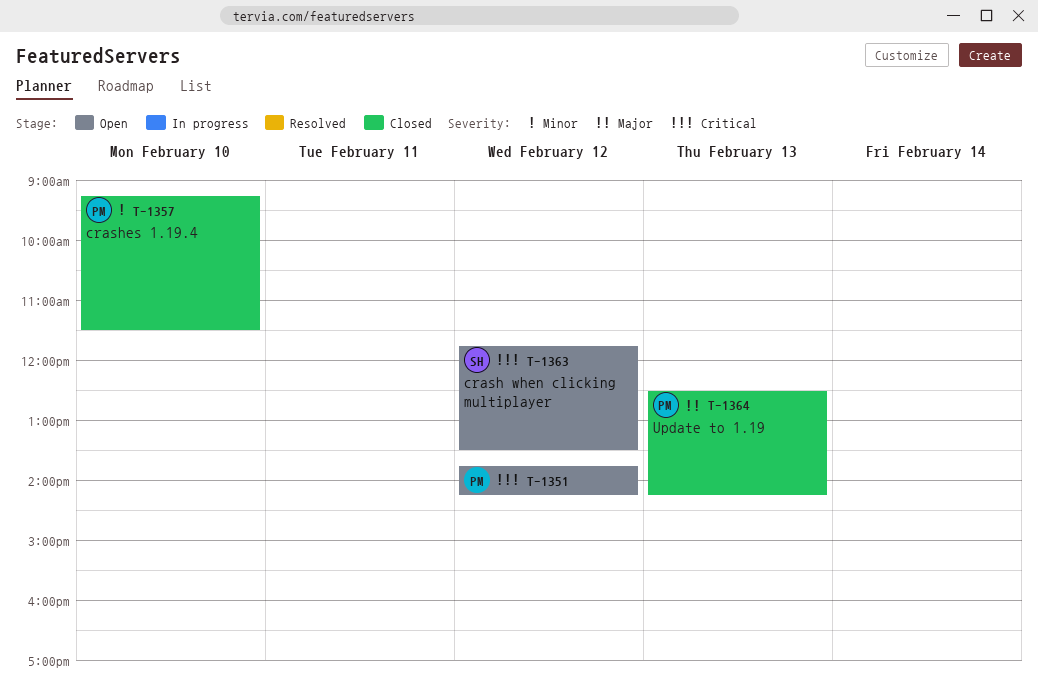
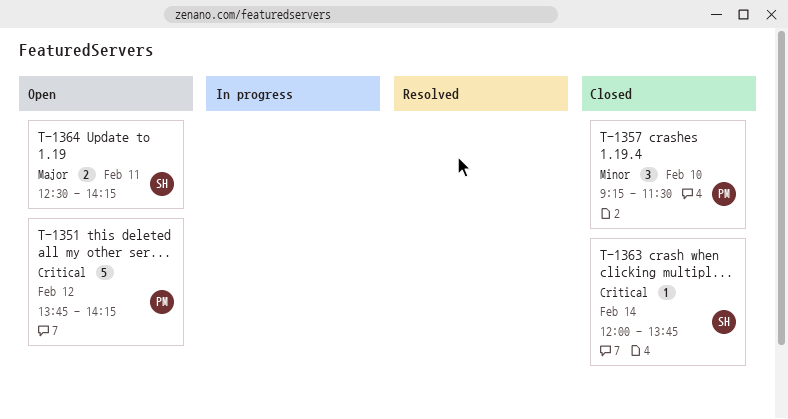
T-1363, status: Open -> Closed
T-1363, day: Feb 12 -> Feb 14
T-1363, begins: 11:45 -> 12:00
T-1363, ends: 13:30 -> 13:45
T-1364, status: Closed -> Open
T-1364, owner: PM -> SH
T-1364, day: Feb 13 -> Feb 11

